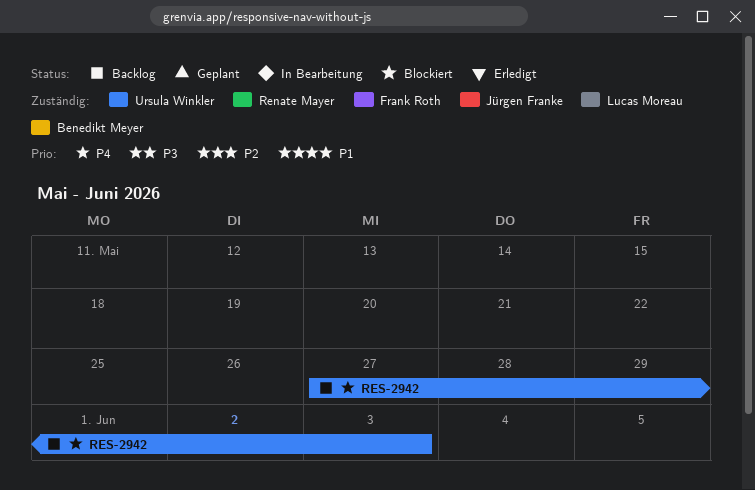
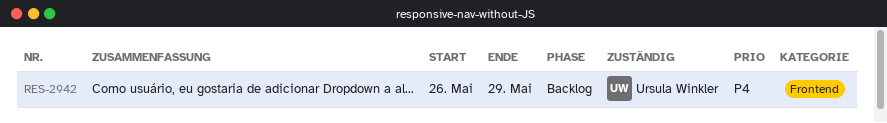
RES-2942, start: May 27 -> May 26
RES-2942, due: Jun 3 -> May 29

